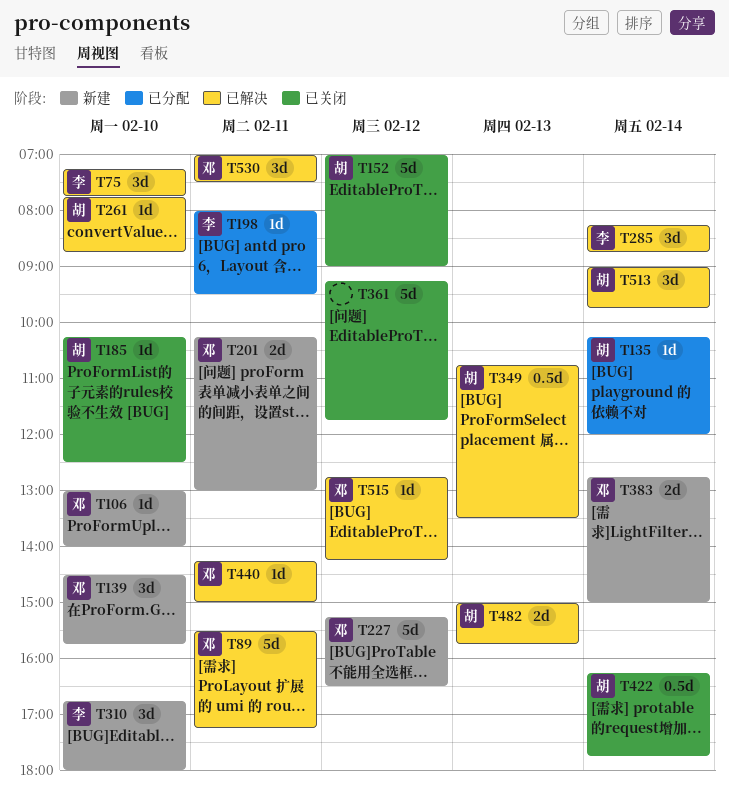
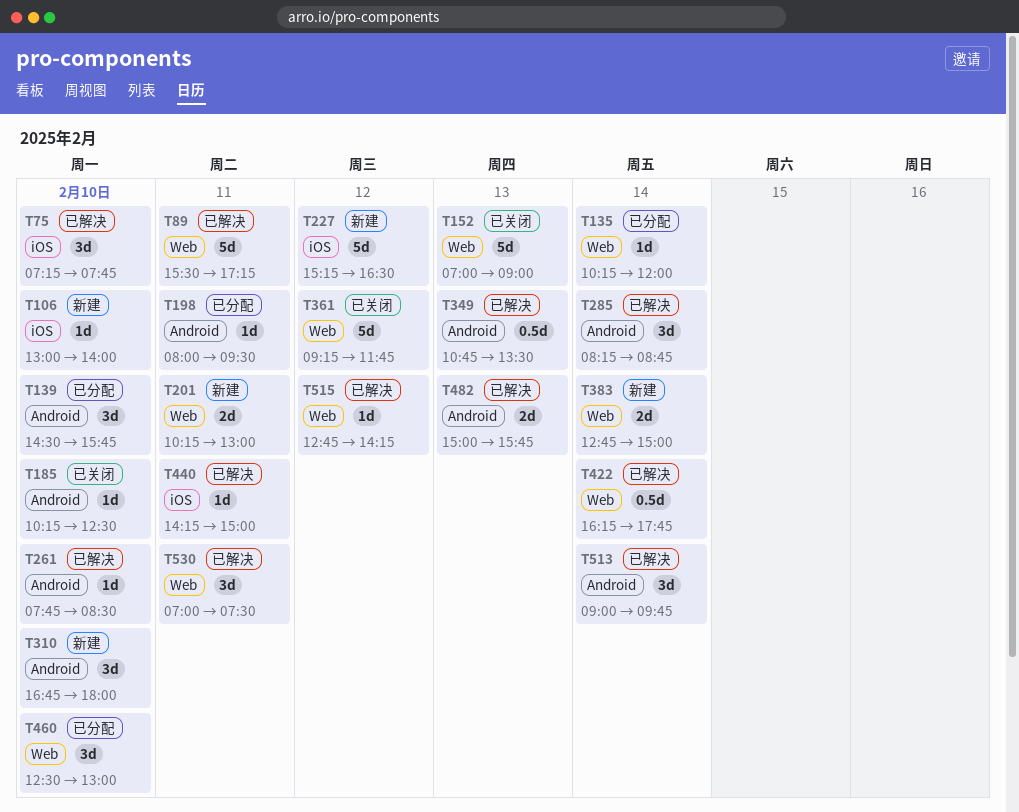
T139, status: 新建 -> 已分配
T152, day: Feb 12 -> Feb 13
T261, ends: 08:45 -> 08:30
T422, status: 已关闭 -> 已解决
T460: none -> present

